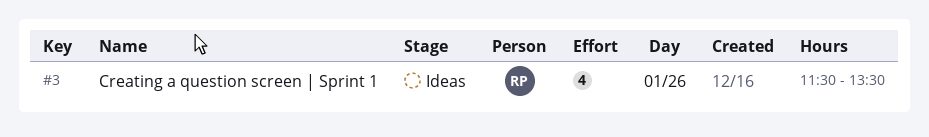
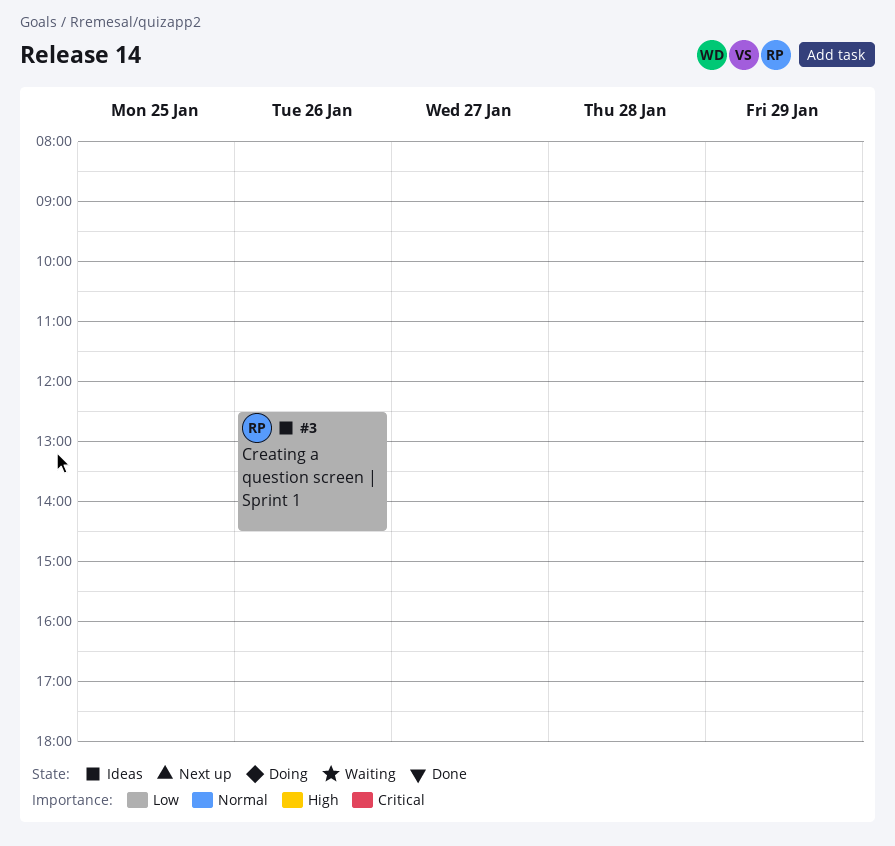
#3, begins: 11:30 -> 12:30
#3, ends: 13:30 -> 14:30

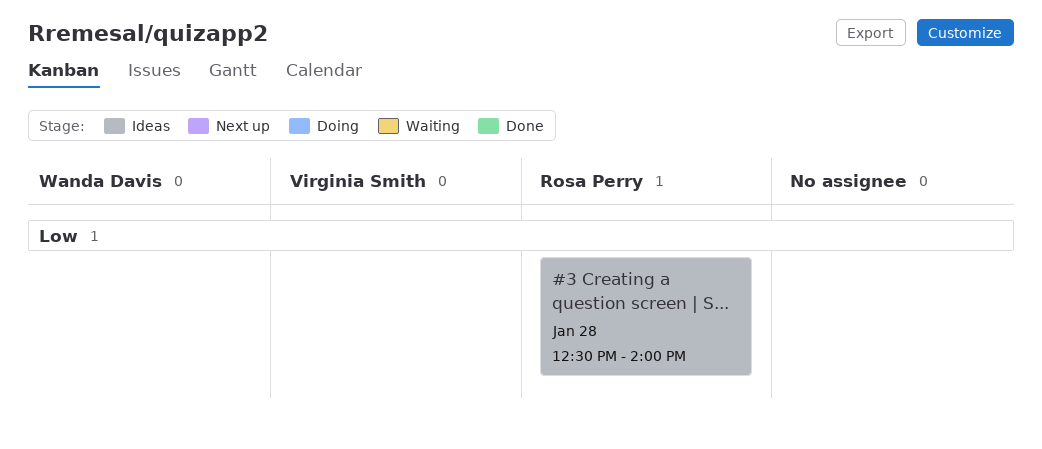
#3, day: Jan 26 -> Jan 28
#3, ends: 14:30 -> 14:00

